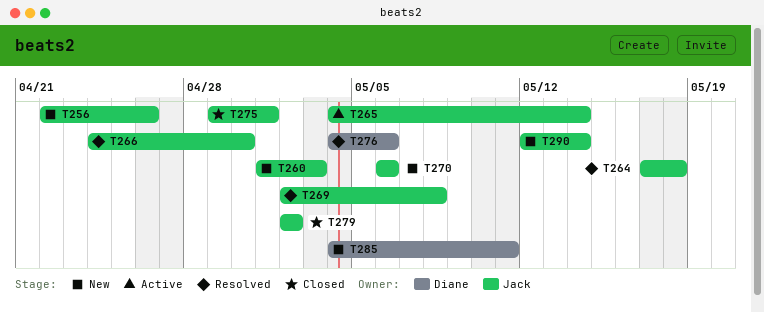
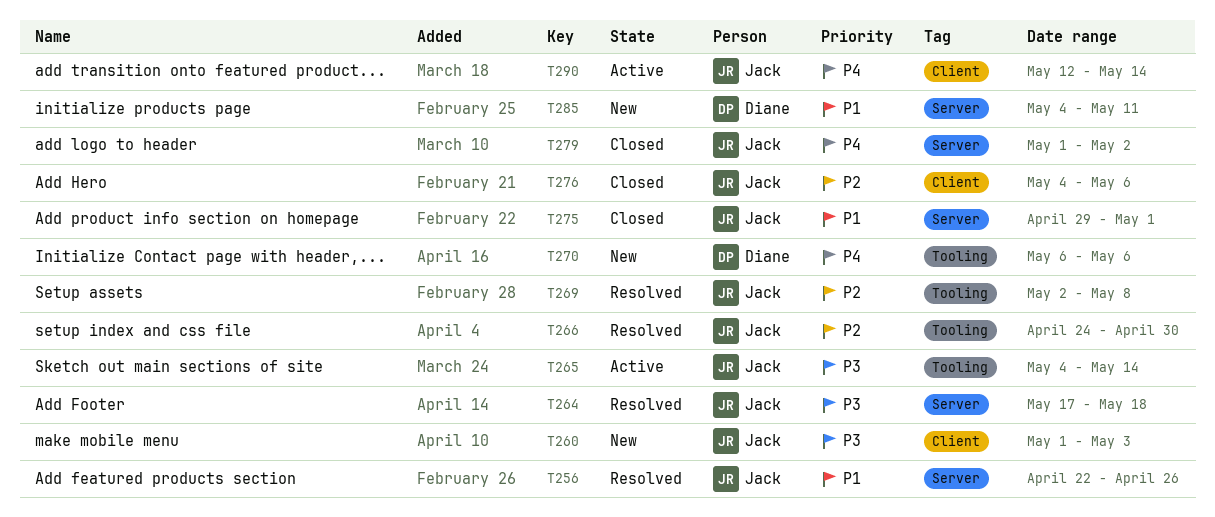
T256, status: New -> Resolved
T270, owner: Jack -> Diane
T276, status: Resolved -> Closed
T276, owner: Diane -> Jack
T279, start: May 2 -> May 1
T290, status: New -> Active

